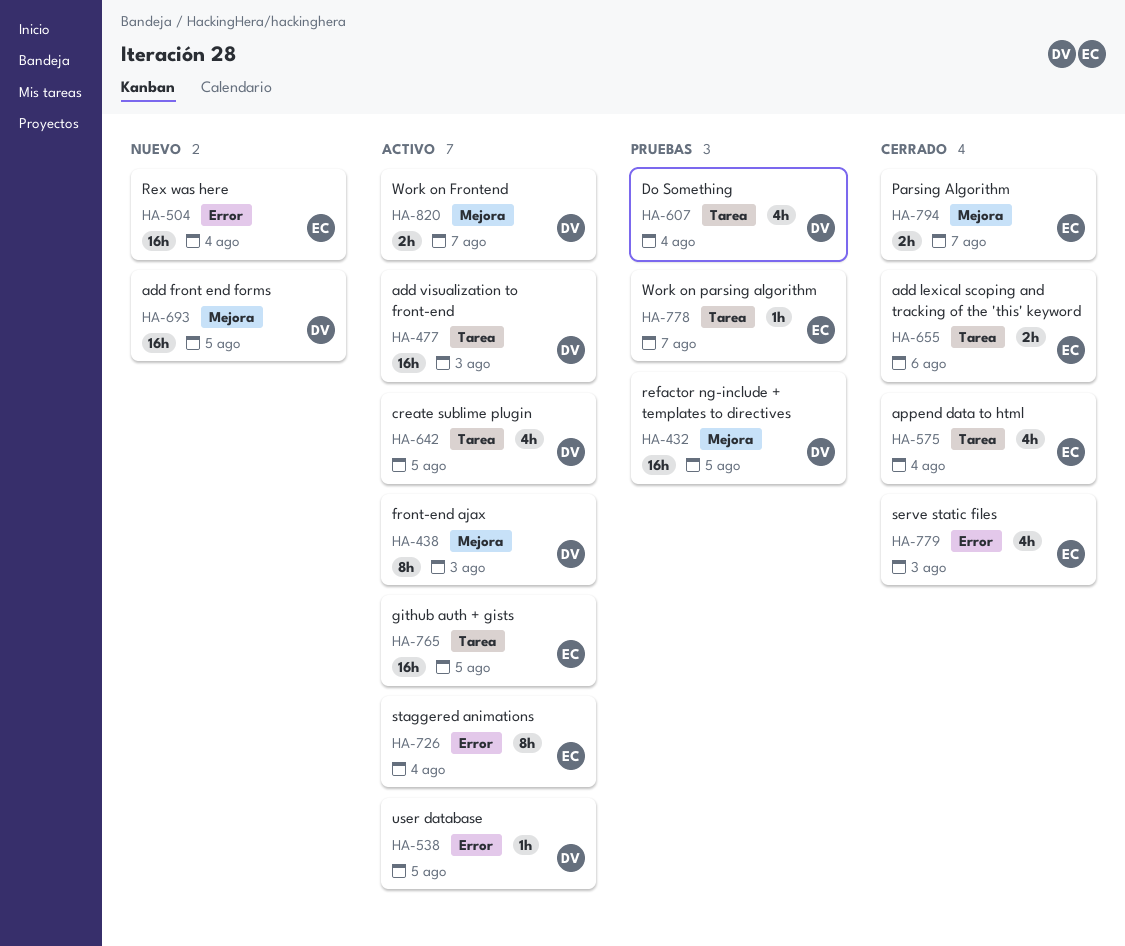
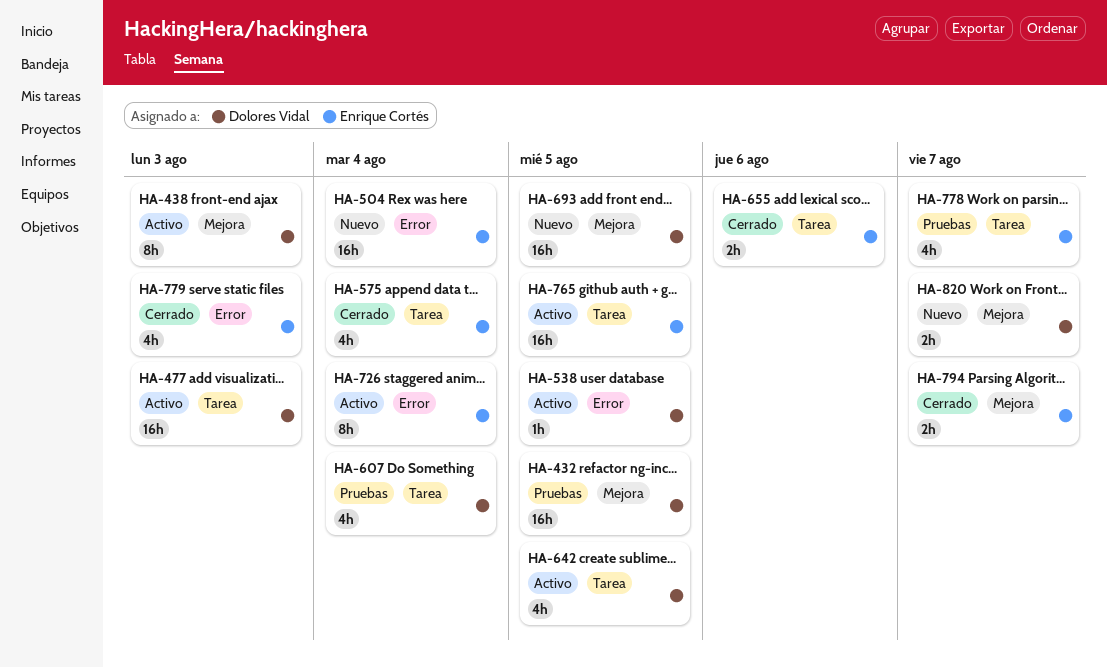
HA-778, estimate: 1h -> 4h
HA-820, status: Activo -> Nuevo

